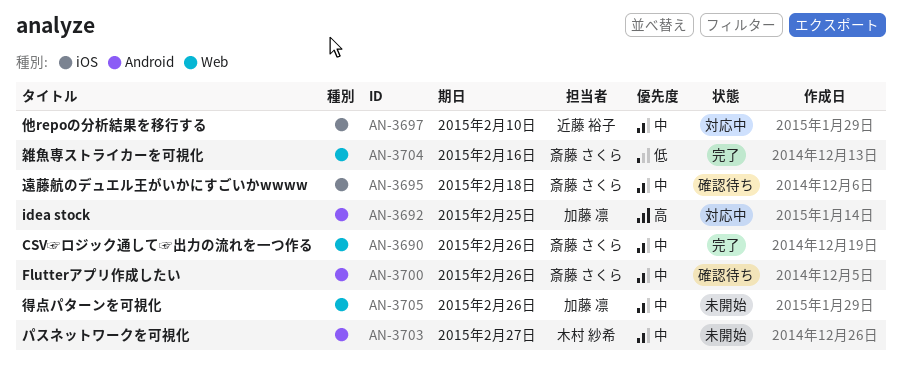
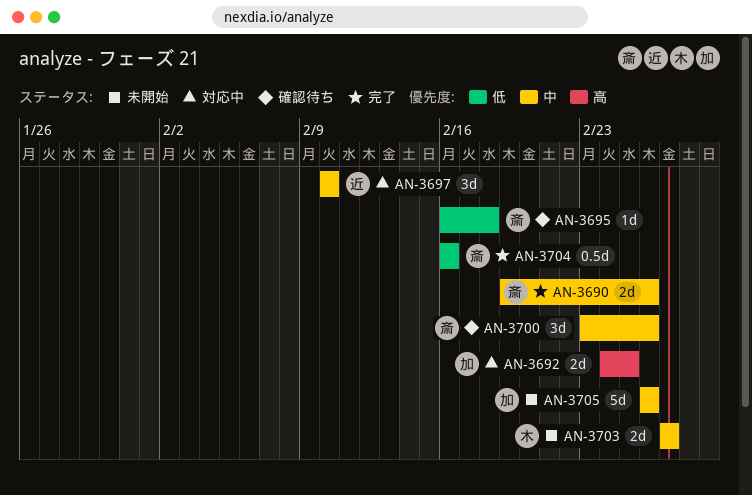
AN-3695, priority: 中 -> 低

